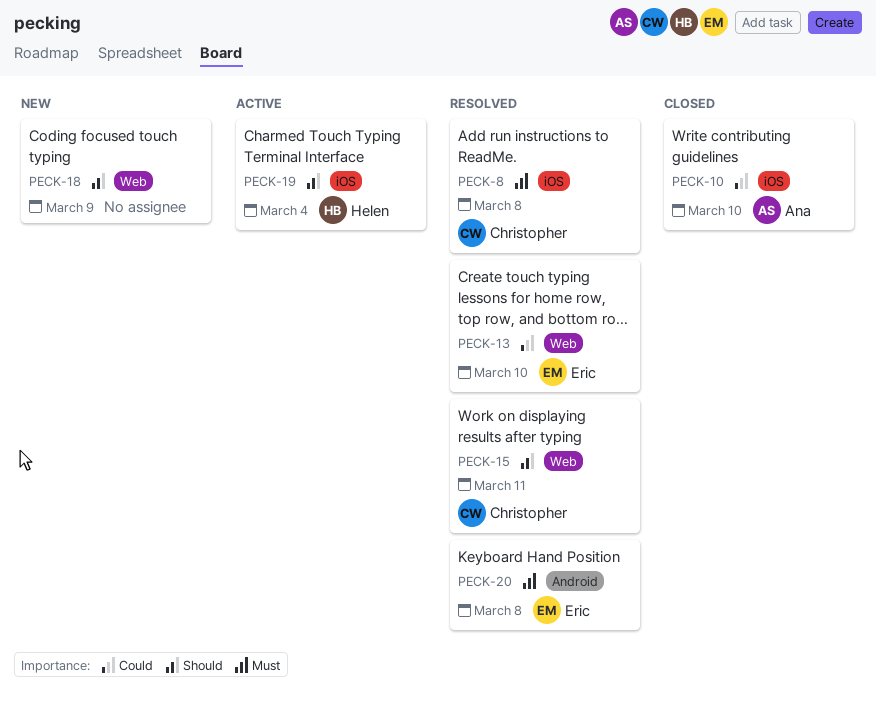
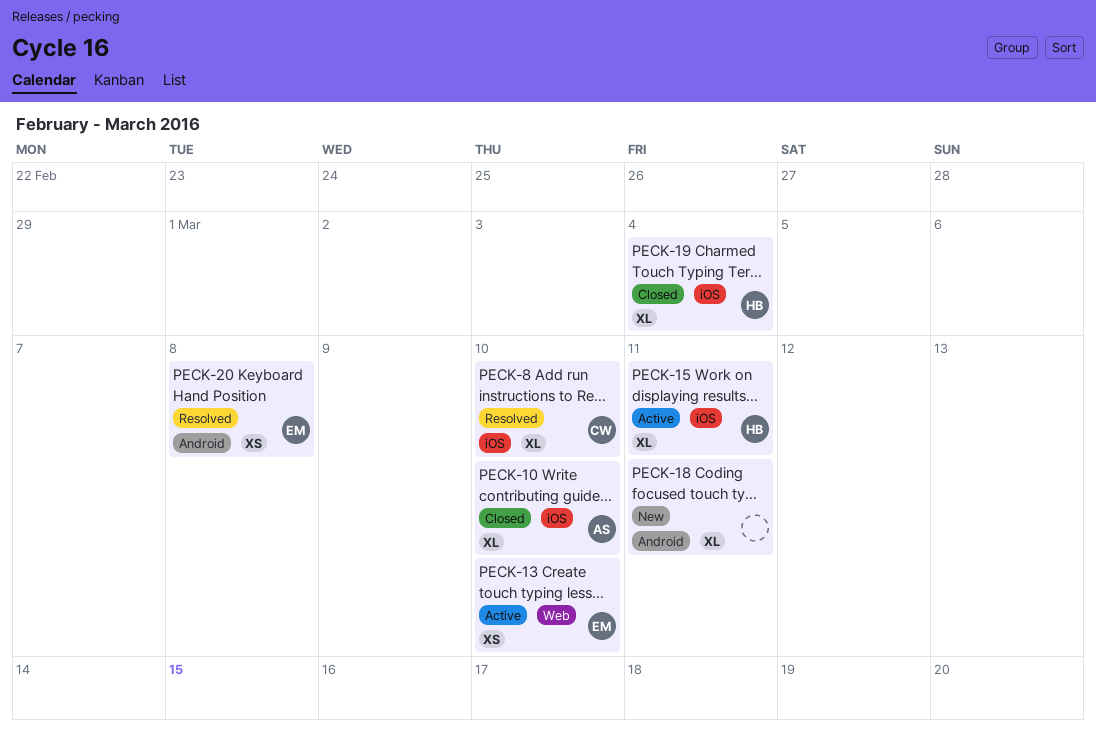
PECK-8, due: Mar 8 -> Mar 10
PECK-13, status: Resolved -> Active
PECK-15, status: Resolved -> Active
PECK-15, owner: Christopher -> Helen
PECK-15, label: Web -> iOS
PECK-18, label: Web -> Android
PECK-18, due: Mar 9 -> Mar 11
PECK-19, status: Active -> Closed

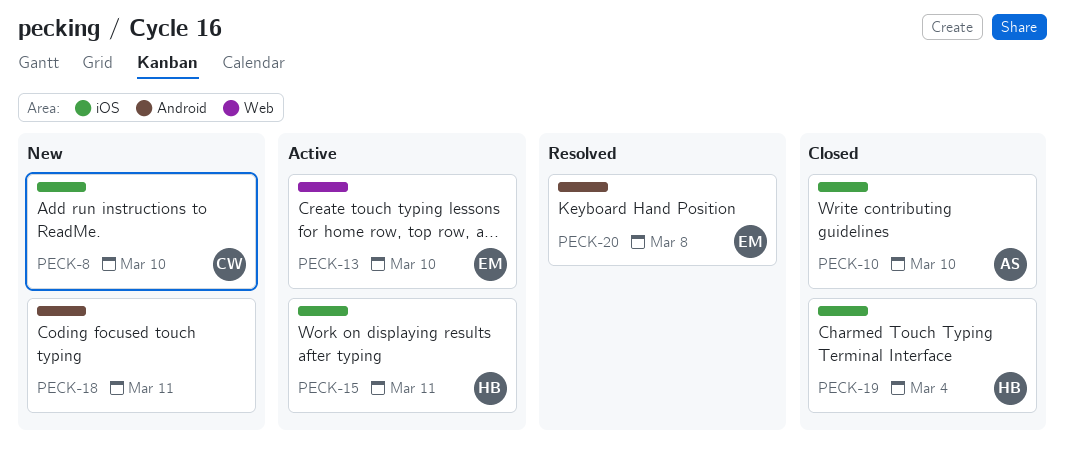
PECK-8, status: Resolved -> New

